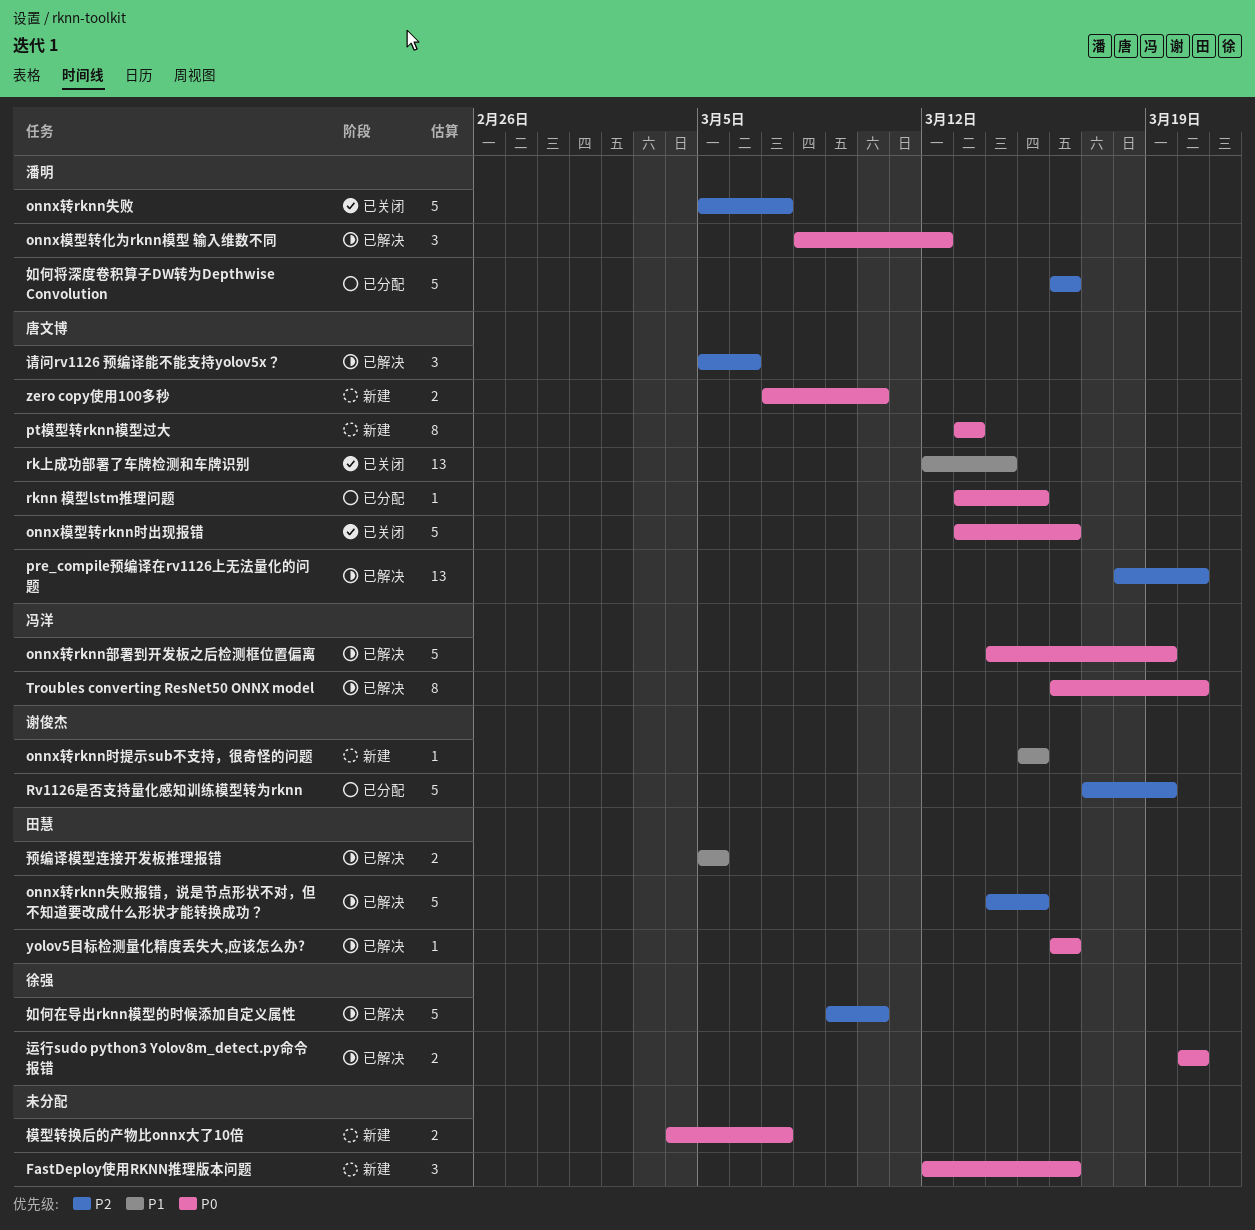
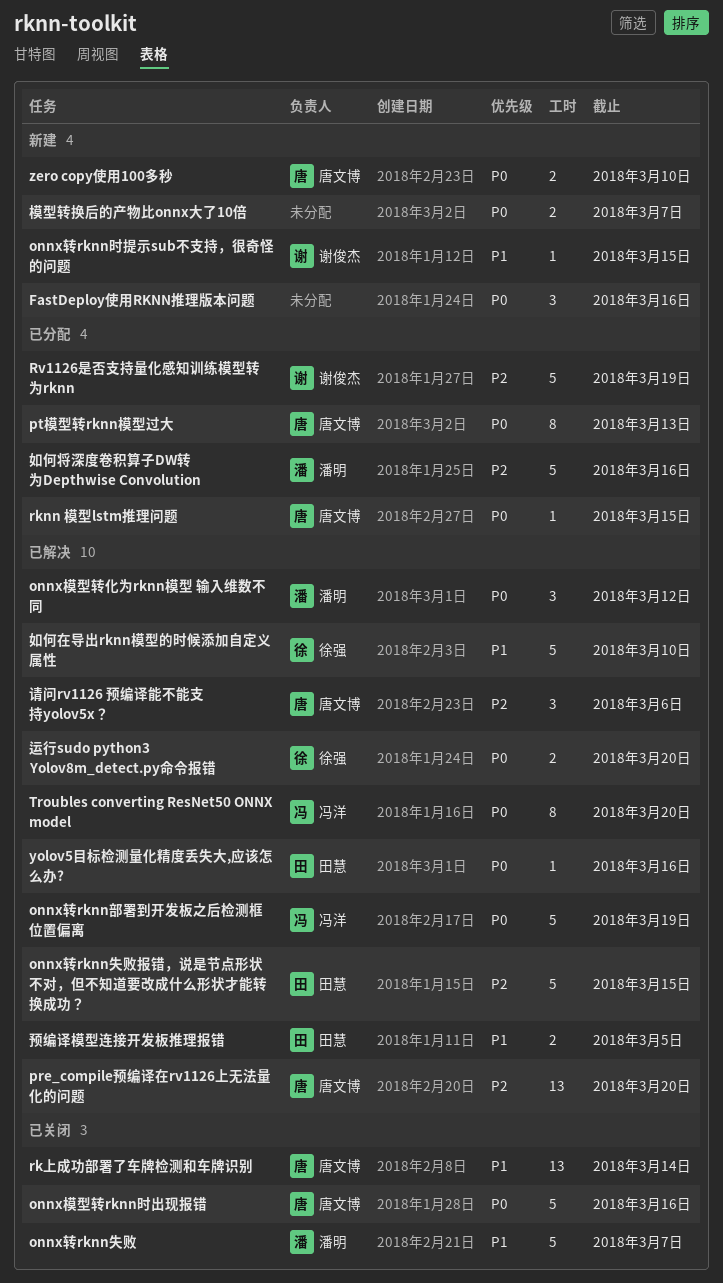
onnx转rknn失败, priority: P2 -> P1
pt模型转rknn模型过大, status: 新建 -> 已分配
如何在导出rknn模型的时候添加自定义属性, priority: P2 -> P1

